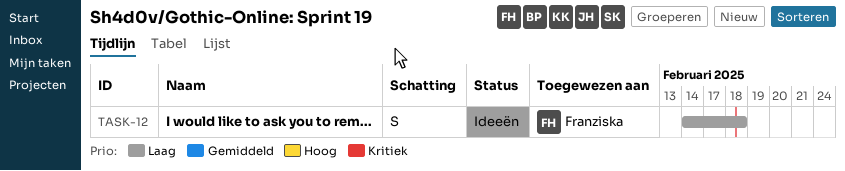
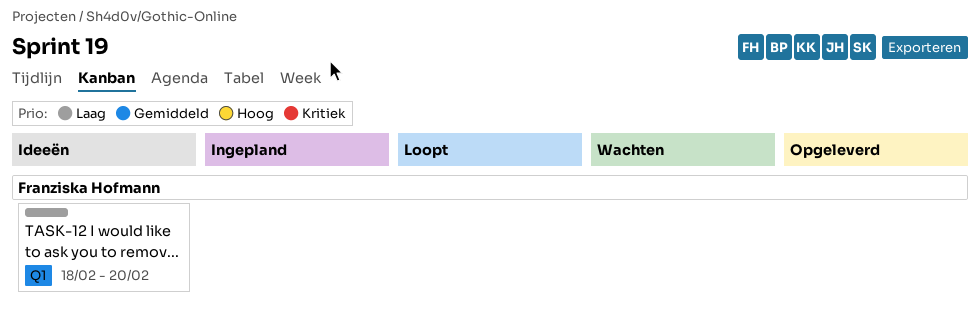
TASK-12, start: Feb 14 -> Feb 18
TASK-12, due: Feb 18 -> Feb 20

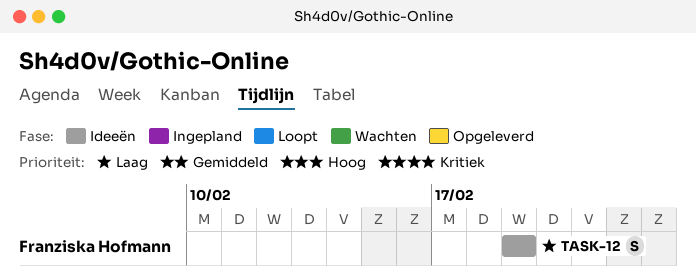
TASK-12, start: Feb 18 -> Feb 19
TASK-12, due: Feb 20 -> Feb 19

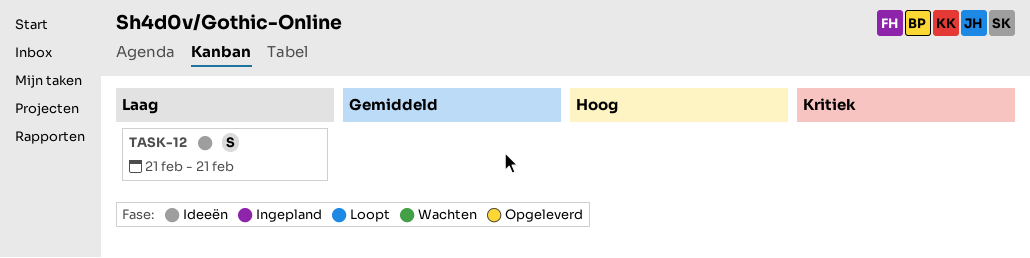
TASK-12, start: Feb 19 -> Feb 21
TASK-12, due: Feb 19 -> Feb 21

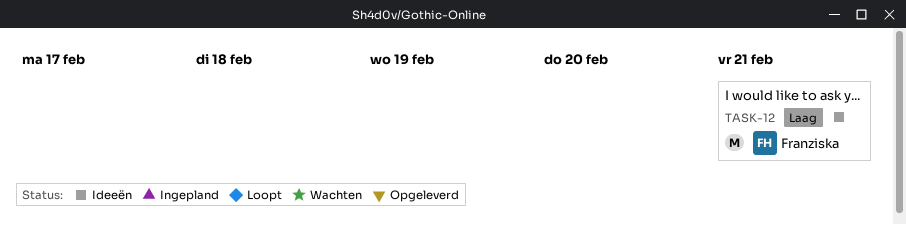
TASK-12, estimate: S -> M

